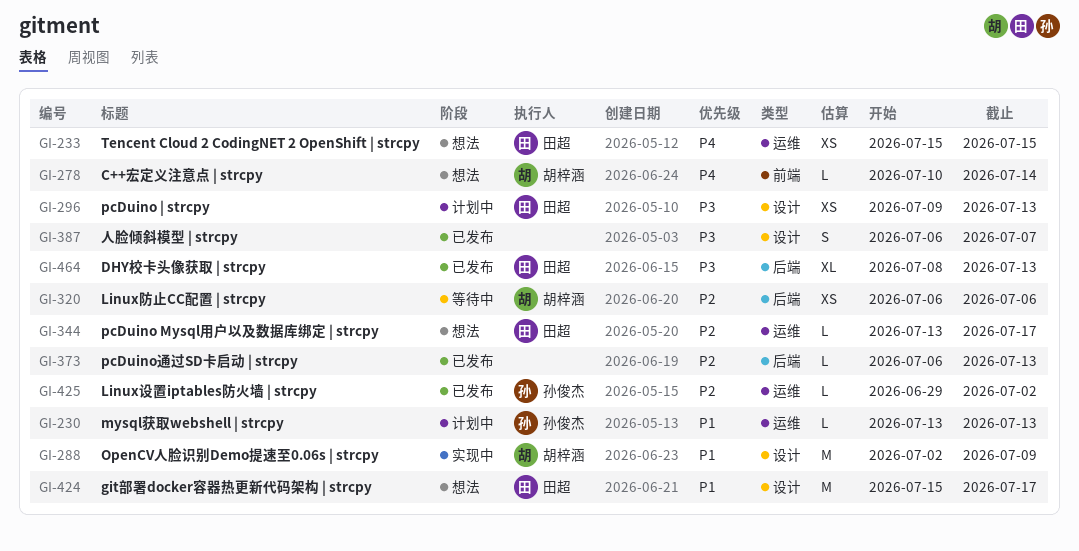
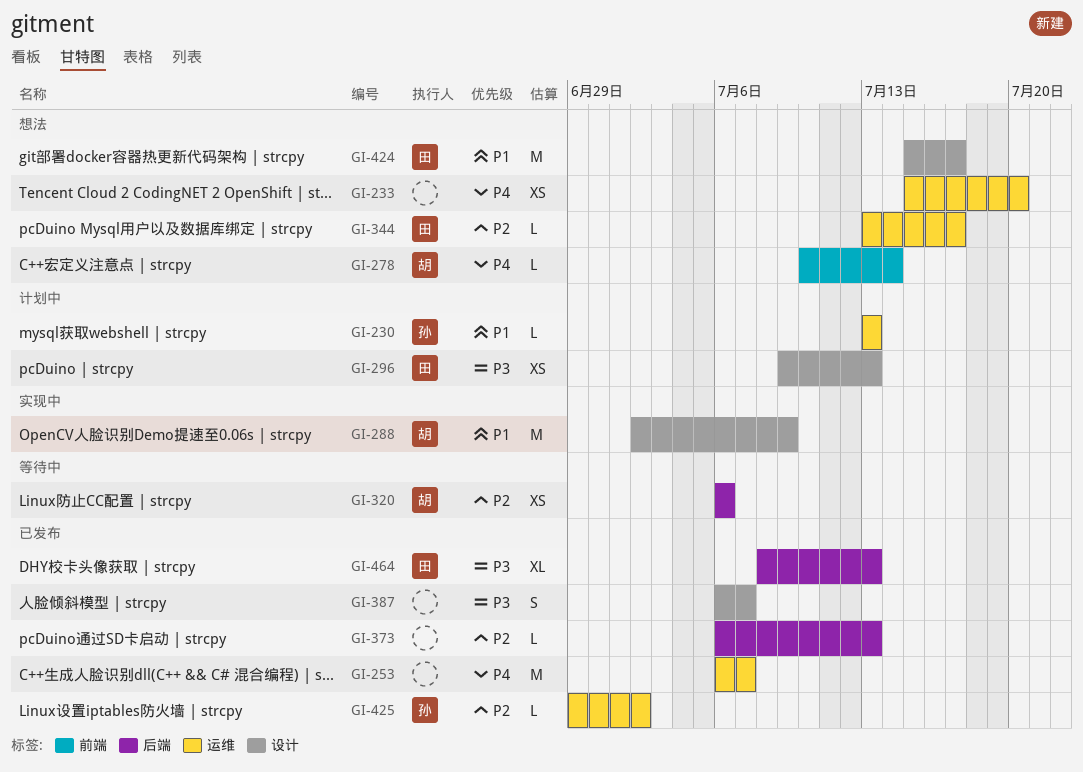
GI-233, owner: 田超 -> none
GI-233, due: Jul 15 -> Jul 20
GI-253: none -> present

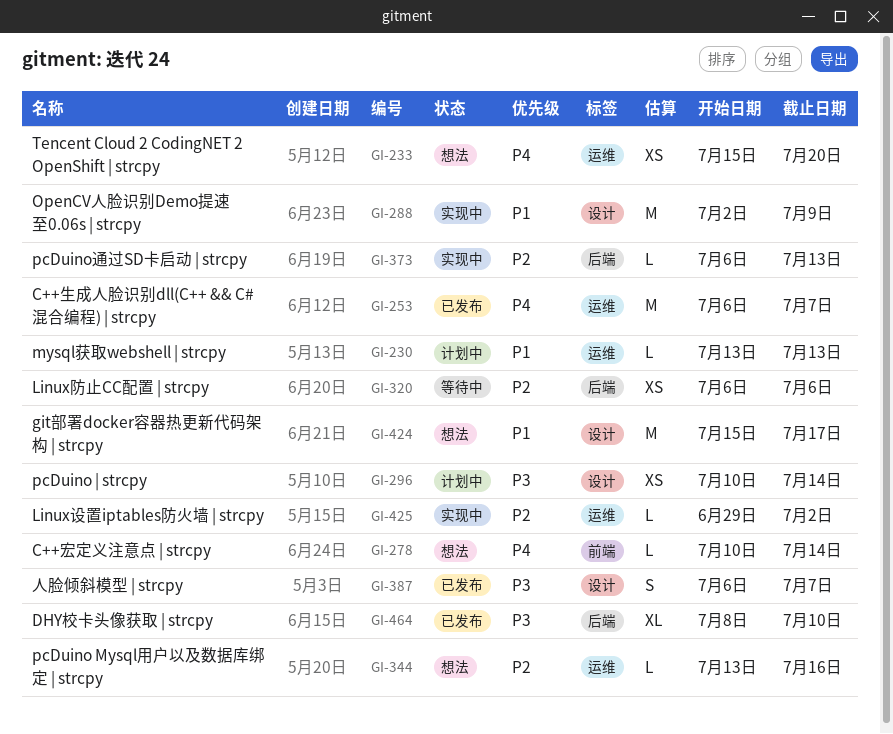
GI-296, start: Jul 9 -> Jul 10
GI-296, due: Jul 13 -> Jul 14
GI-344, due: Jul 17 -> Jul 16
GI-373, status: 已发布 -> 实现中
GI-425, status: 已发布 -> 实现中
GI-464, due: Jul 13 -> Jul 10

